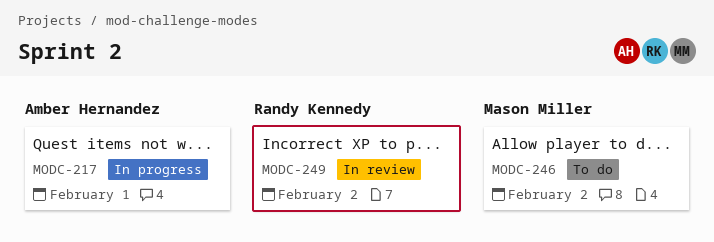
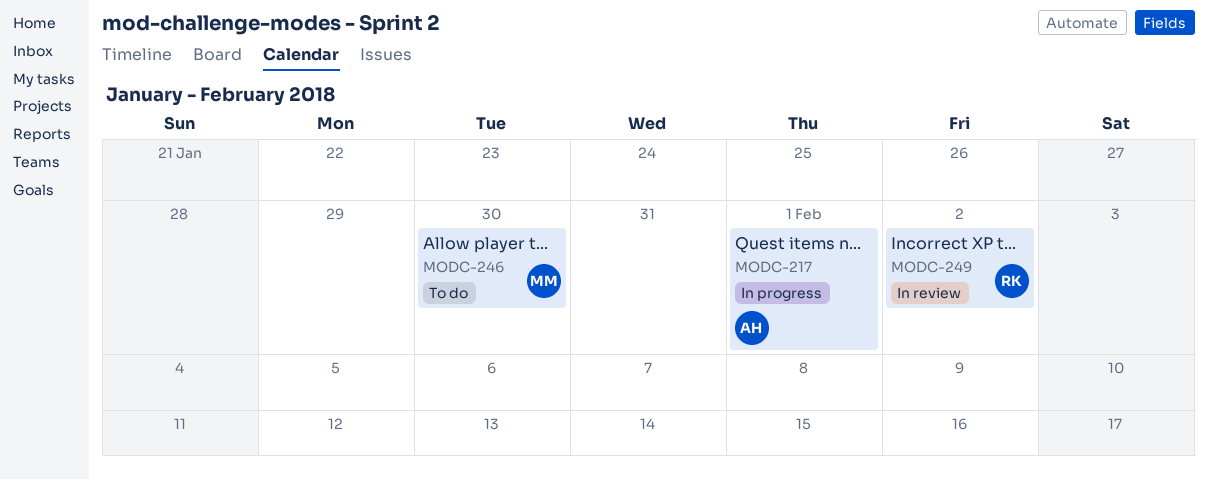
MODC-246, due: Feb 2 -> Jan 30

